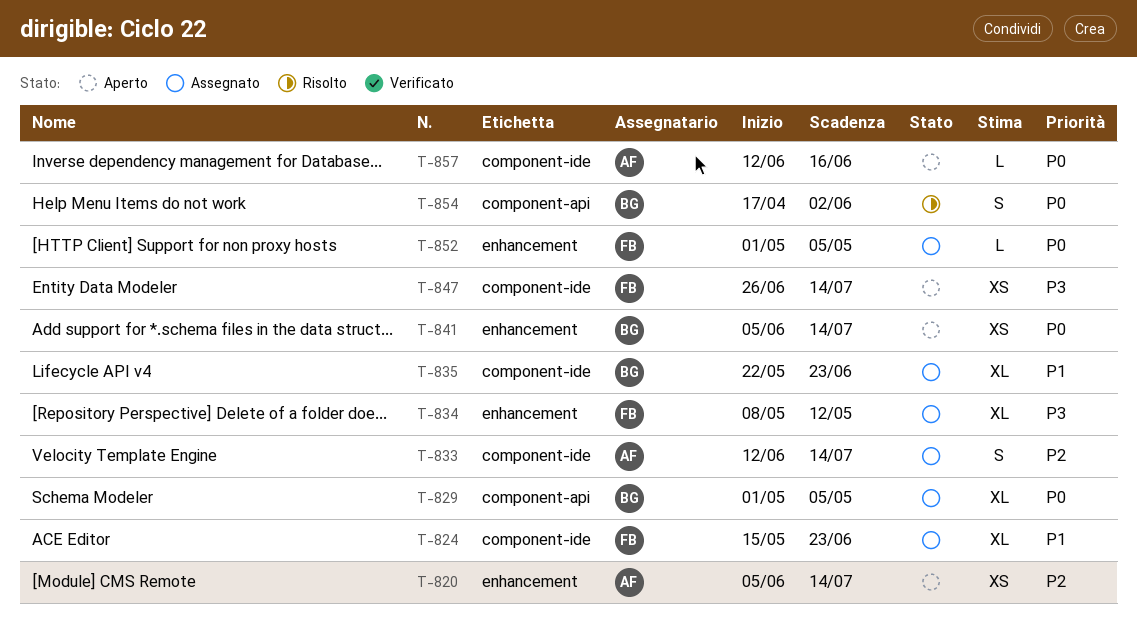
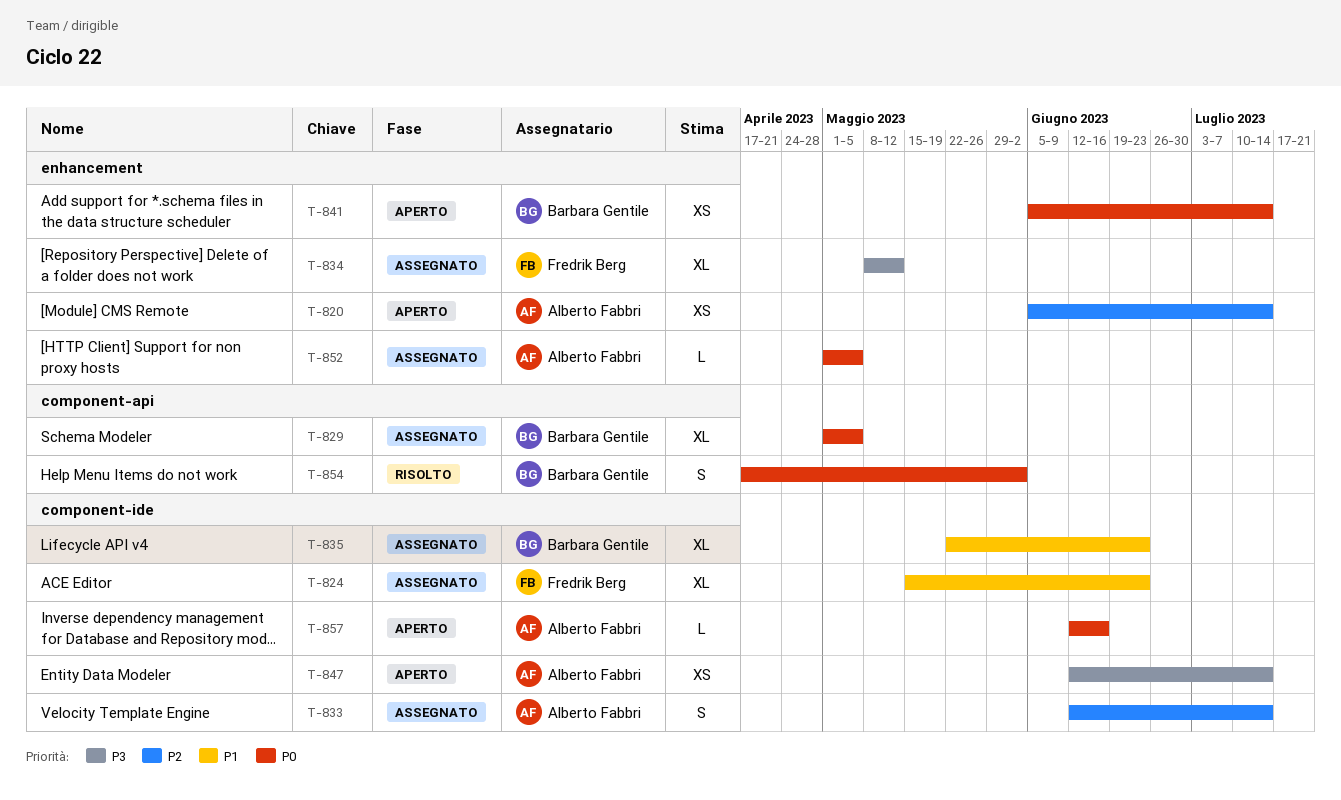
T-847, owner: Fredrik Berg -> Alberto Fabbri
T-847, start: Jun 26 -> Jun 12
T-852, owner: Fredrik Berg -> Alberto Fabbri

